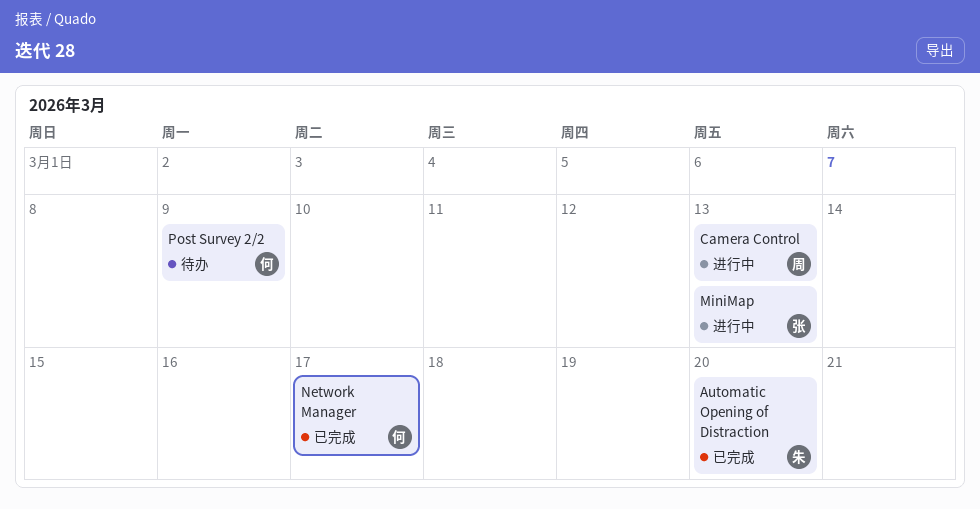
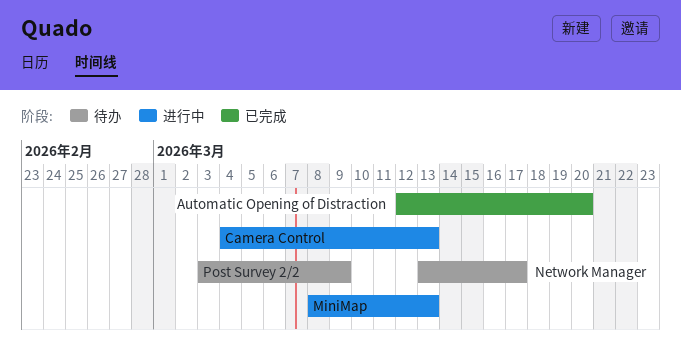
Network Manager, status: 已完成 -> 待办

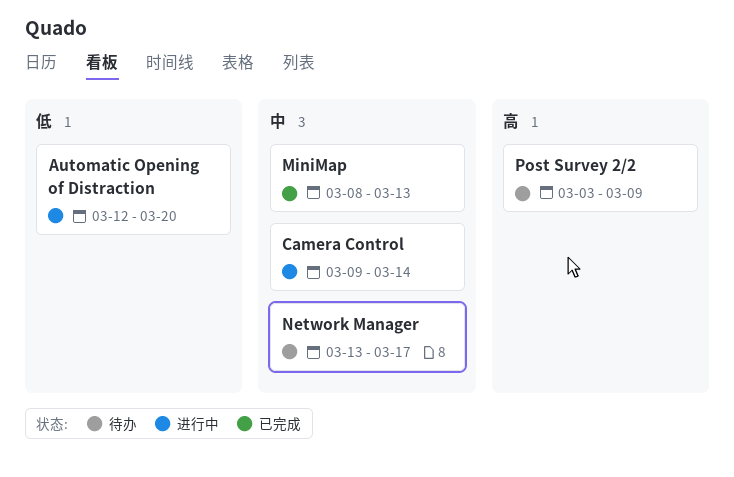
Automatic Opening of Distraction, status: 已完成 -> 进行中
Camera Control, start: Mar 4 -> Mar 9
Camera Control, due: Mar 13 -> Mar 14
MiniMap, status: 进行中 -> 已完成

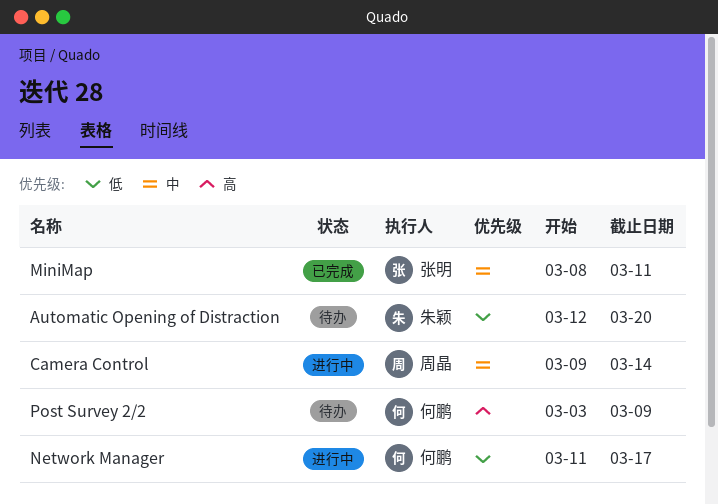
Automatic Opening of Distraction, status: 进行中 -> 待办
MiniMap, due: Mar 13 -> Mar 11
Network Manager, status: 待办 -> 进行中
Network Manager, priority: 中 -> 低
Network Manager, start: Mar 13 -> Mar 11

